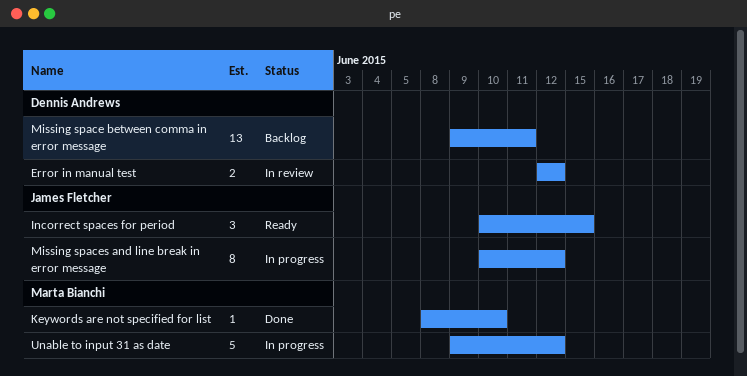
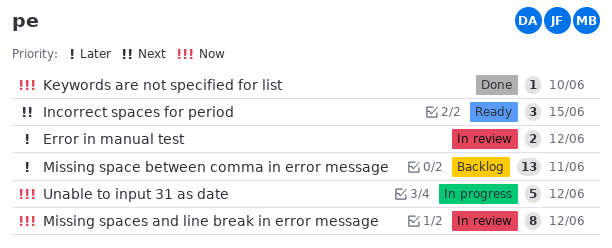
Missing spaces and line break in error message, status: In progress -> In review

